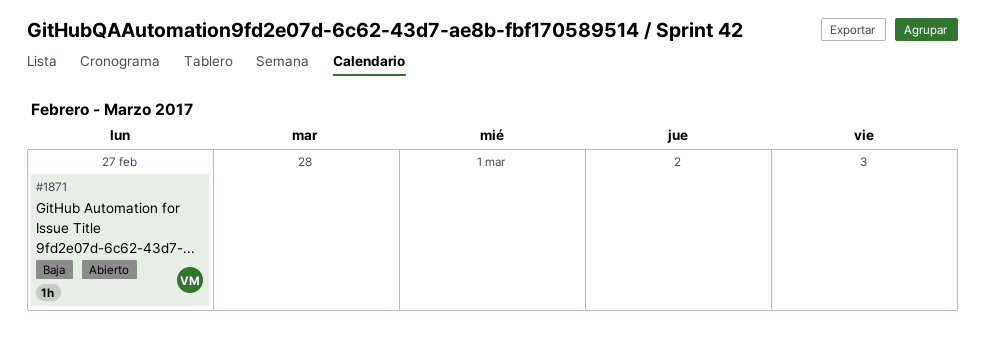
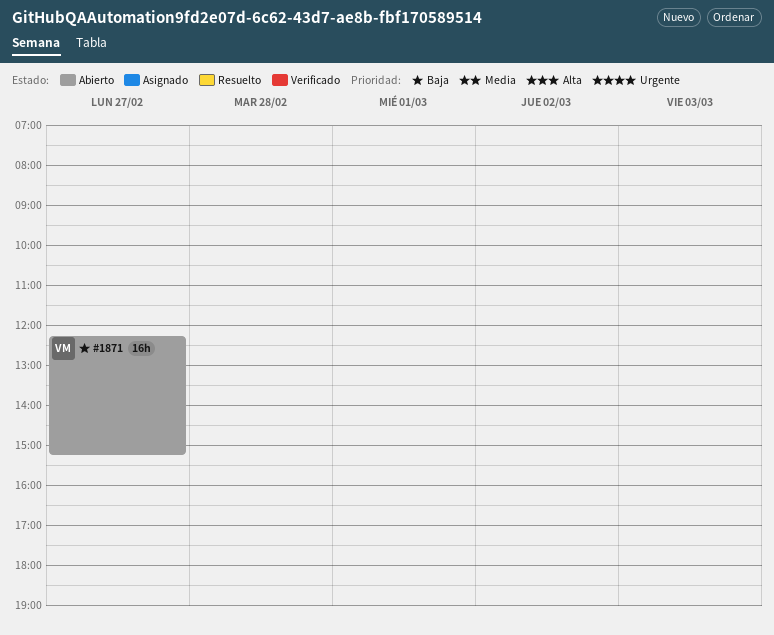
#1871, estimate: 1h -> 16h

